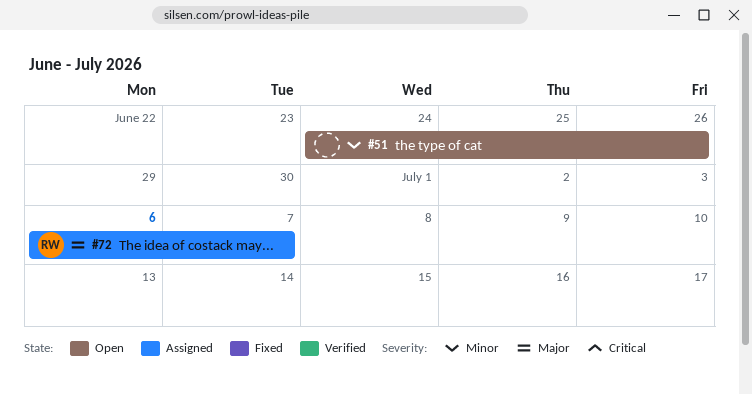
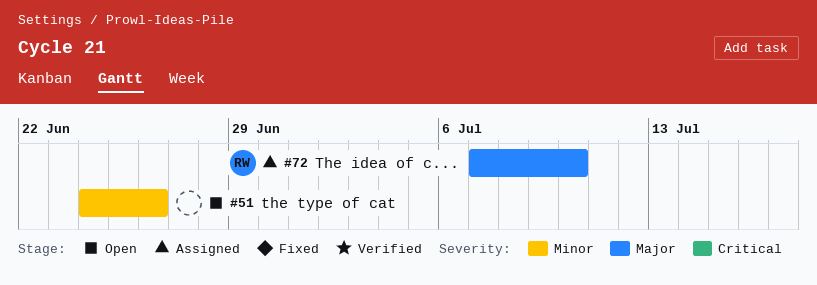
#72, start: Jul 6 -> Jul 7
#72, due: Jul 7 -> Jul 10

